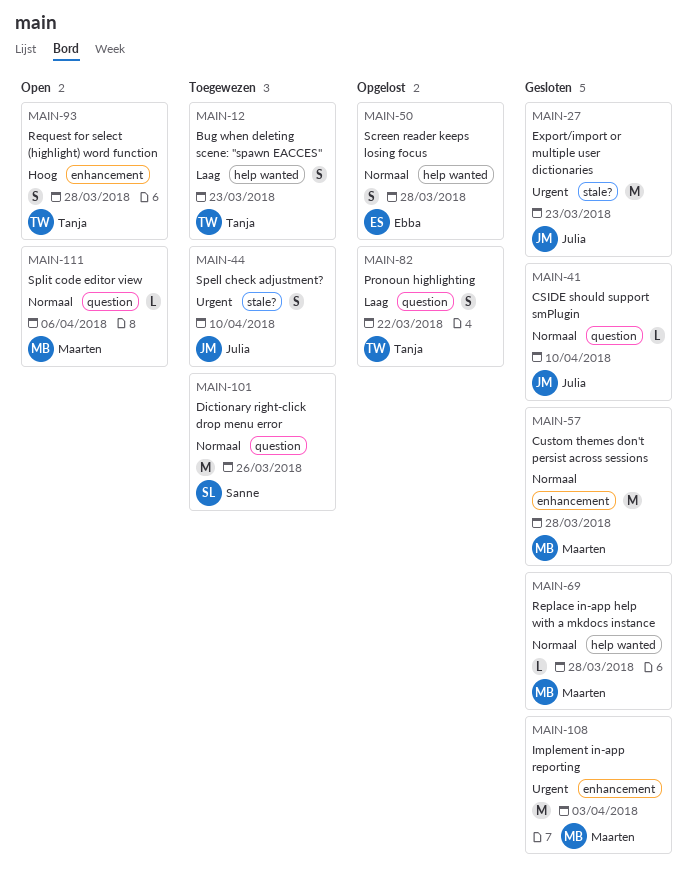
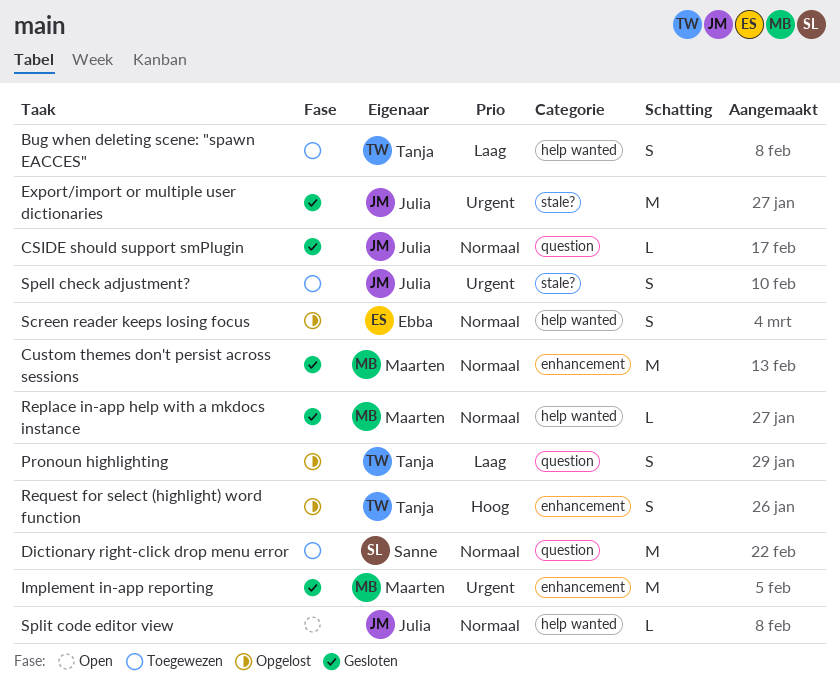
Request for select (highlight) word function, status: Open -> Opgelost
Split code editor view, owner: Maarten -> Julia
Split code editor view, label: question -> help wanted

